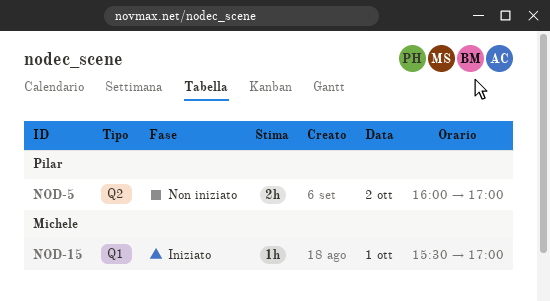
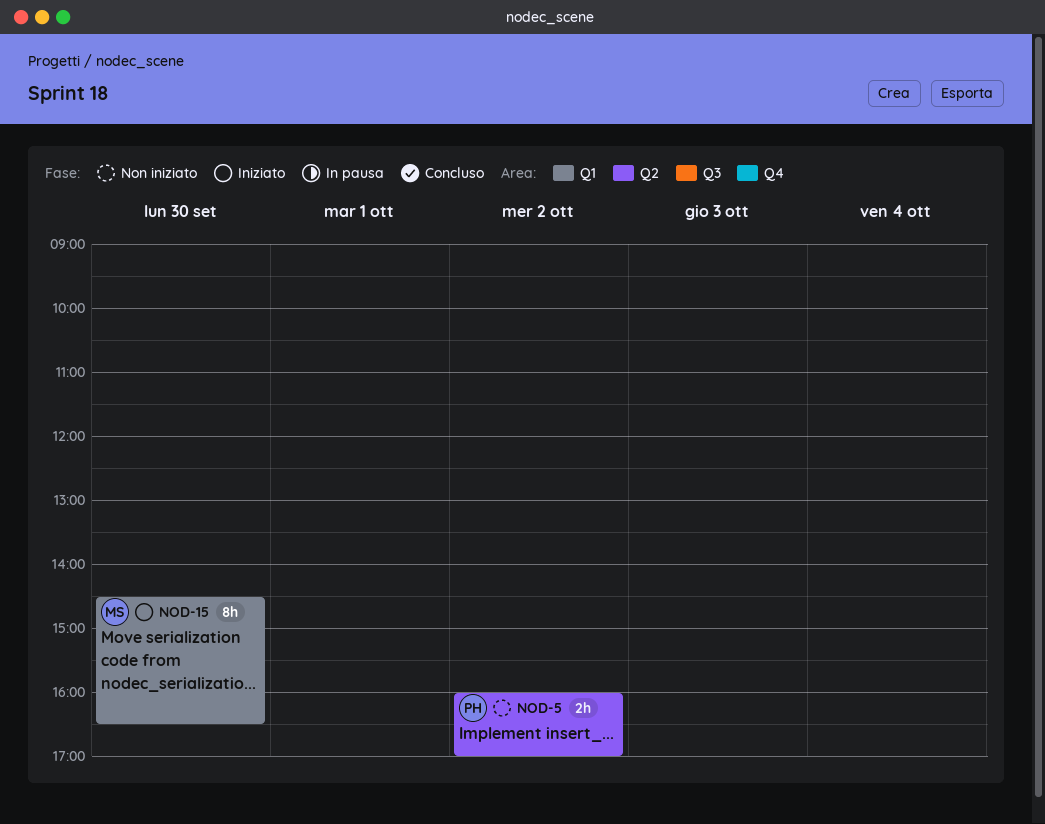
NOD-15, estimate: 1h -> 8h
NOD-15, day: Oct 1 -> Sep 30
NOD-15, begins: 15:30 -> 14:30
NOD-15, ends: 17:00 -> 16:30

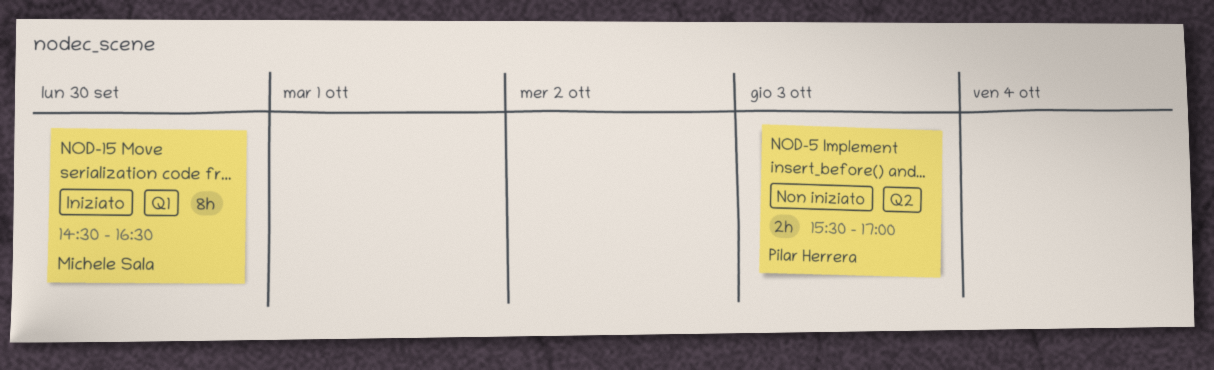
NOD-5, day: Oct 2 -> Oct 3
NOD-5, begins: 16:00 -> 15:30

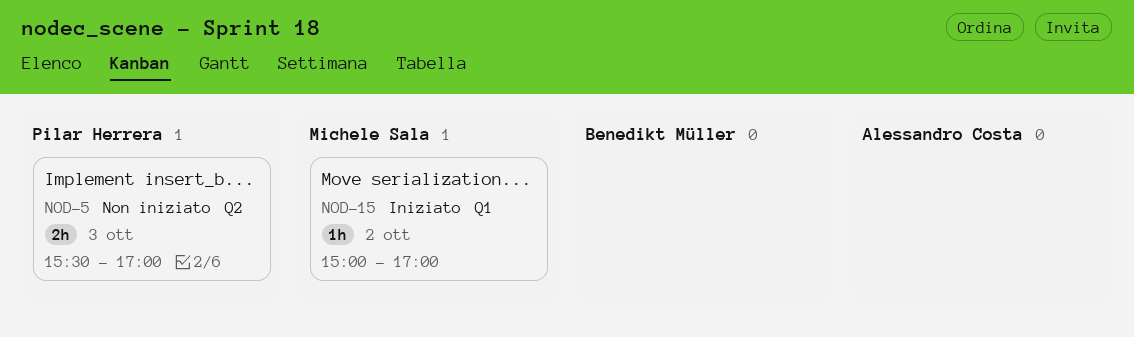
NOD-15, estimate: 8h -> 1h
NOD-15, day: Sep 30 -> Oct 2
NOD-15, begins: 14:30 -> 15:00
NOD-15, ends: 16:30 -> 17:00

